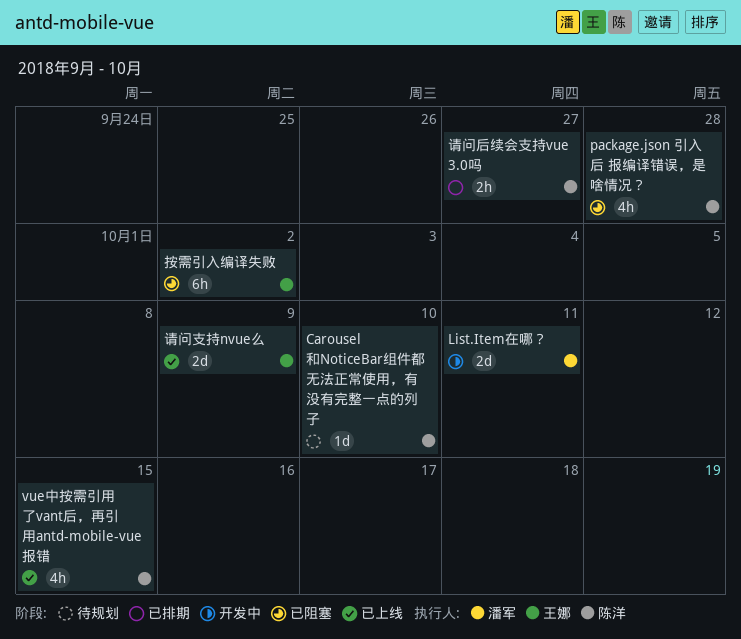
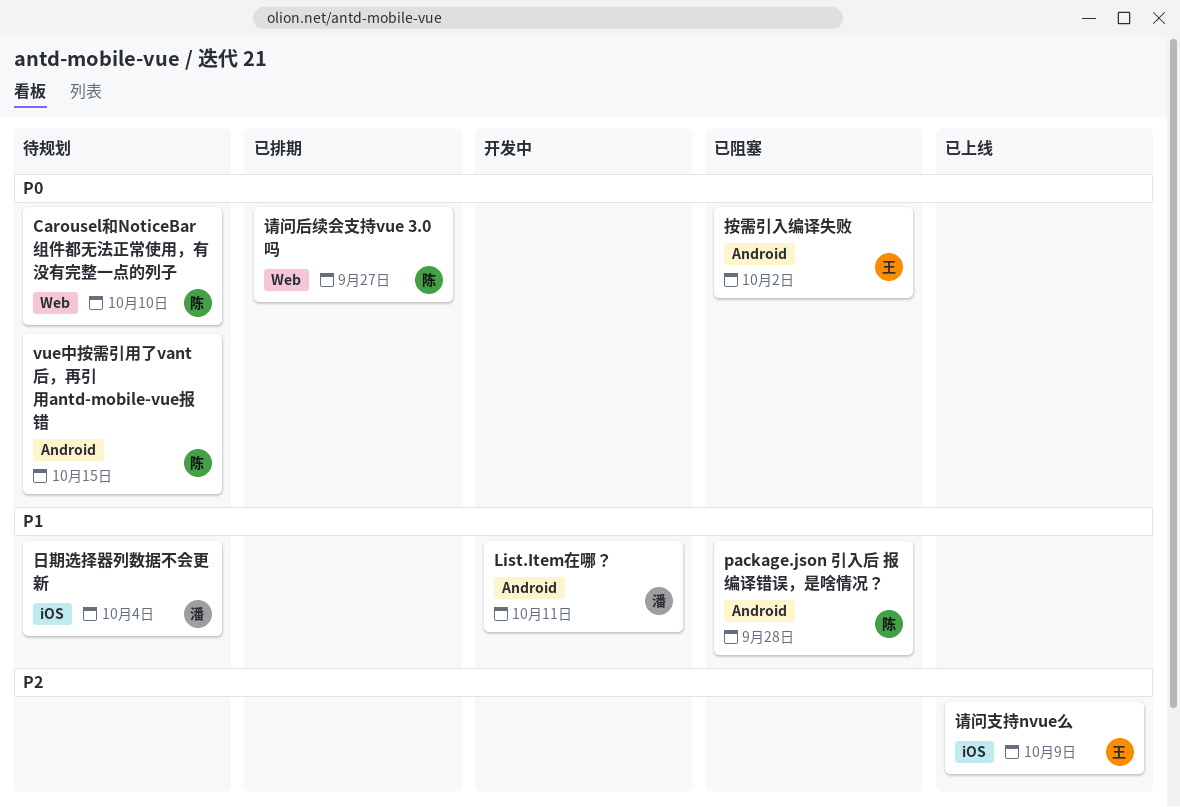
vue中按需引用了vant后，再引用antd-mobile-vue报错, status: 已上线 -> 待规划
日期选择器列数据不会更新: none -> present

